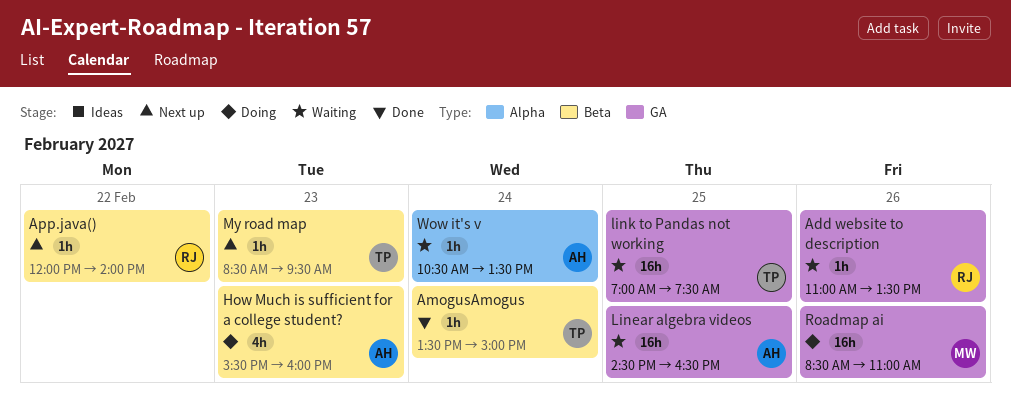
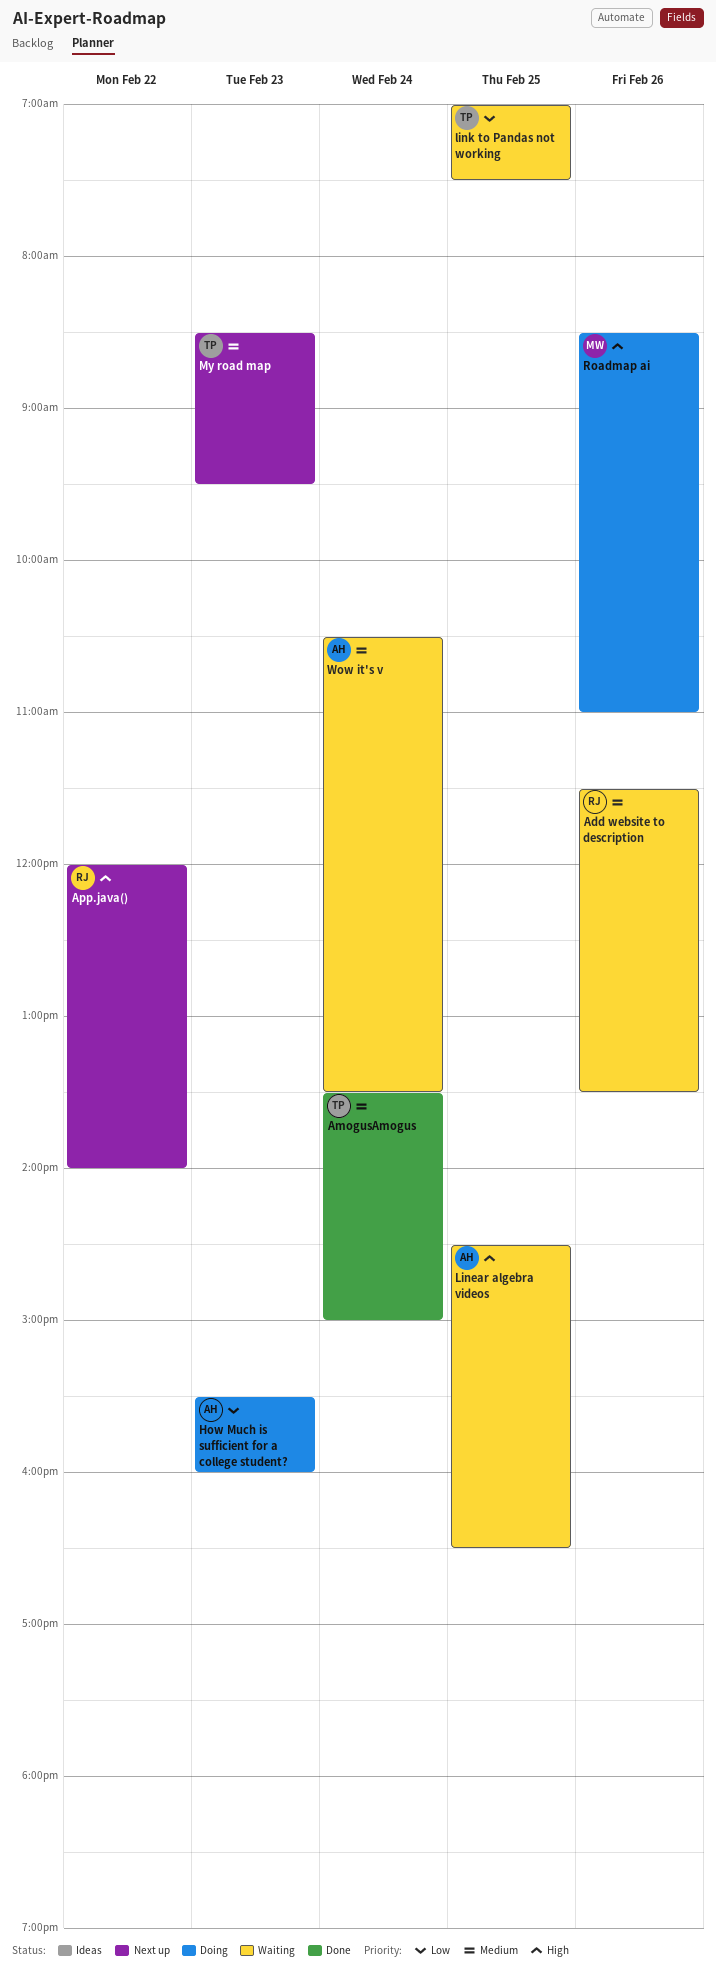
Add website to description, begins: 11:00 -> 11:30

